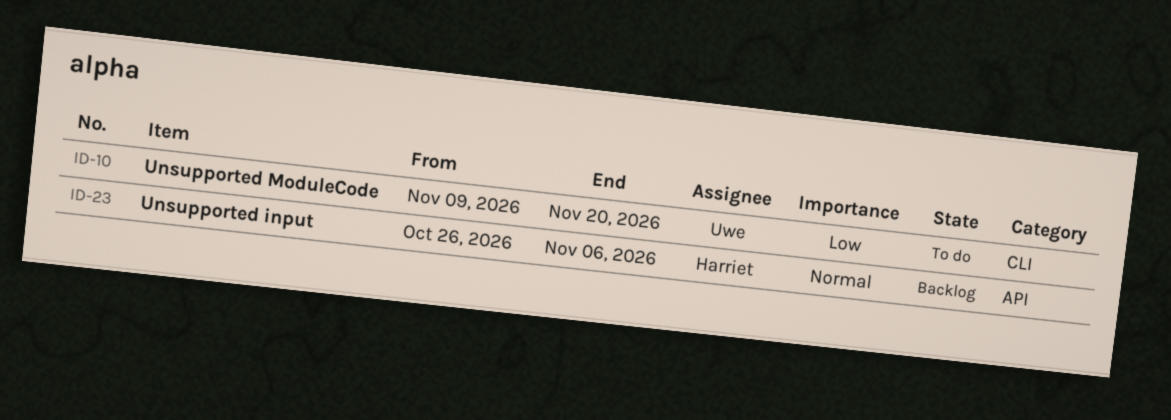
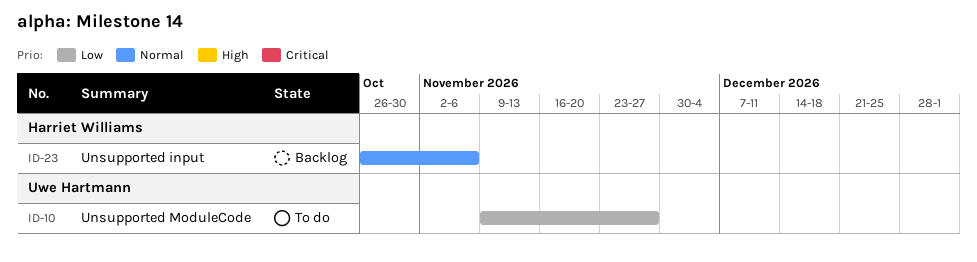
ID-10, due: Nov 20 -> Nov 27

